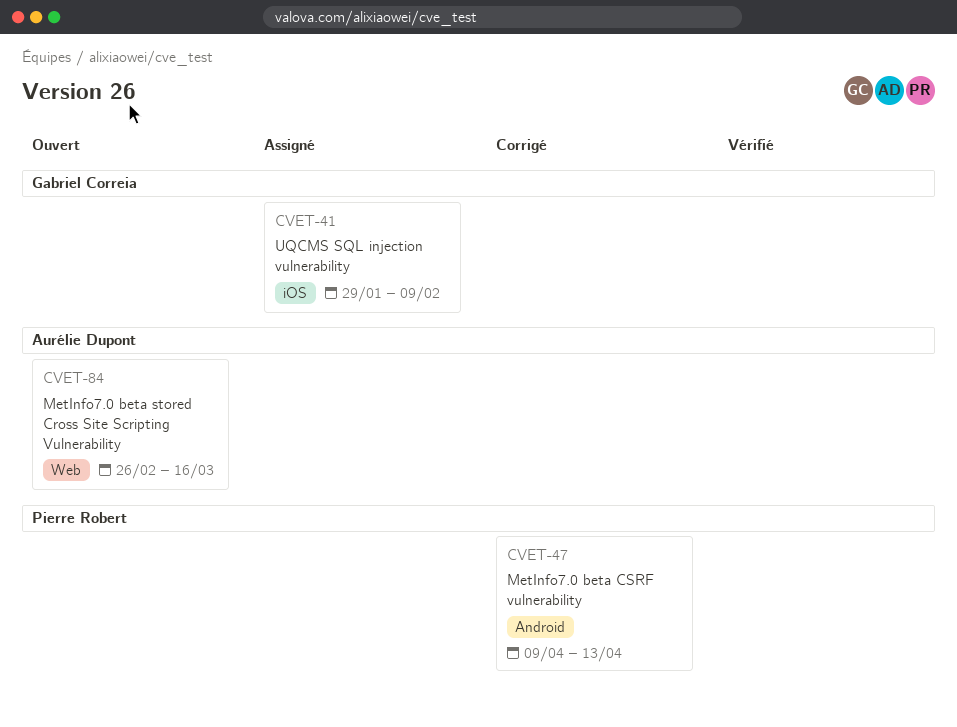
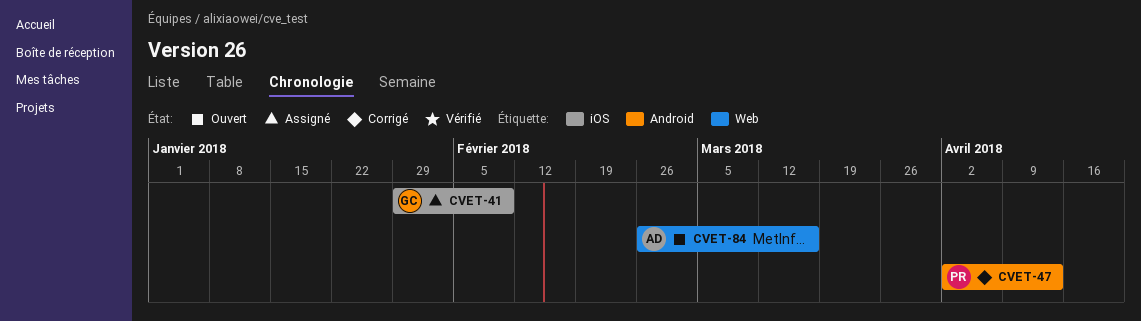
CVET-47, start: Apr 9 -> Apr 2

